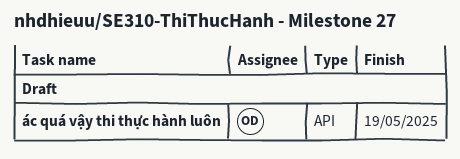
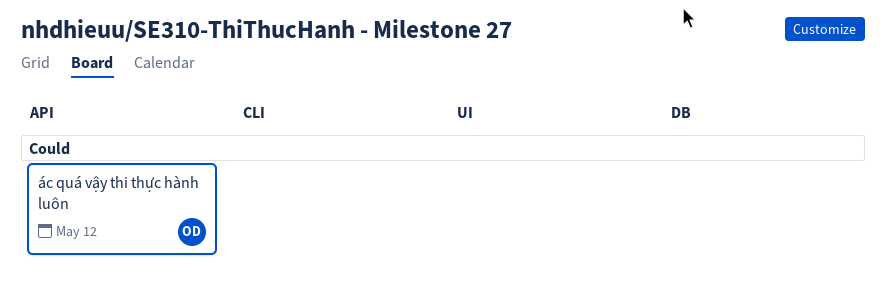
ác quá vậy thi thực hành luôn, due: May 19 -> May 12

